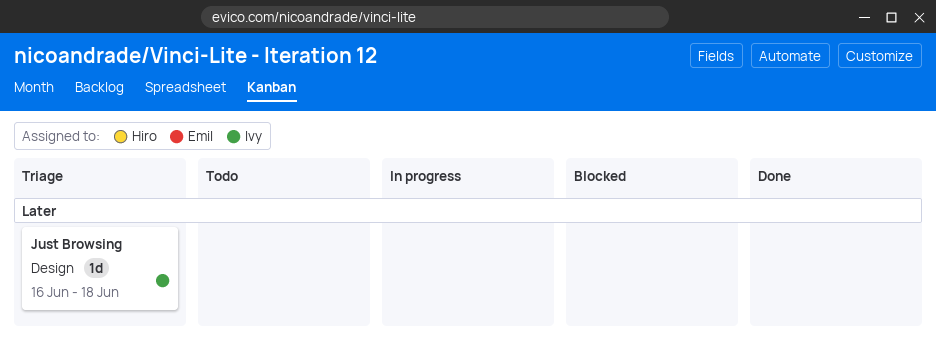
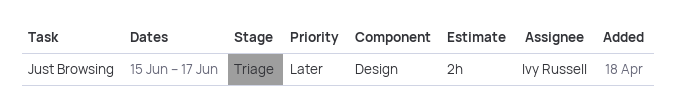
Just Browsing, estimate: 1d -> 2h
Just Browsing, start: Jun 16 -> Jun 15
Just Browsing, due: Jun 18 -> Jun 17

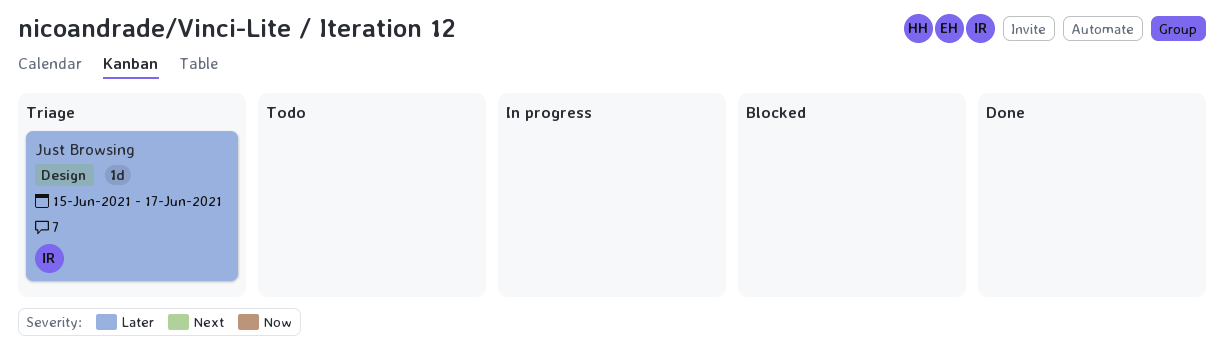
Just Browsing, estimate: 2h -> 1d

